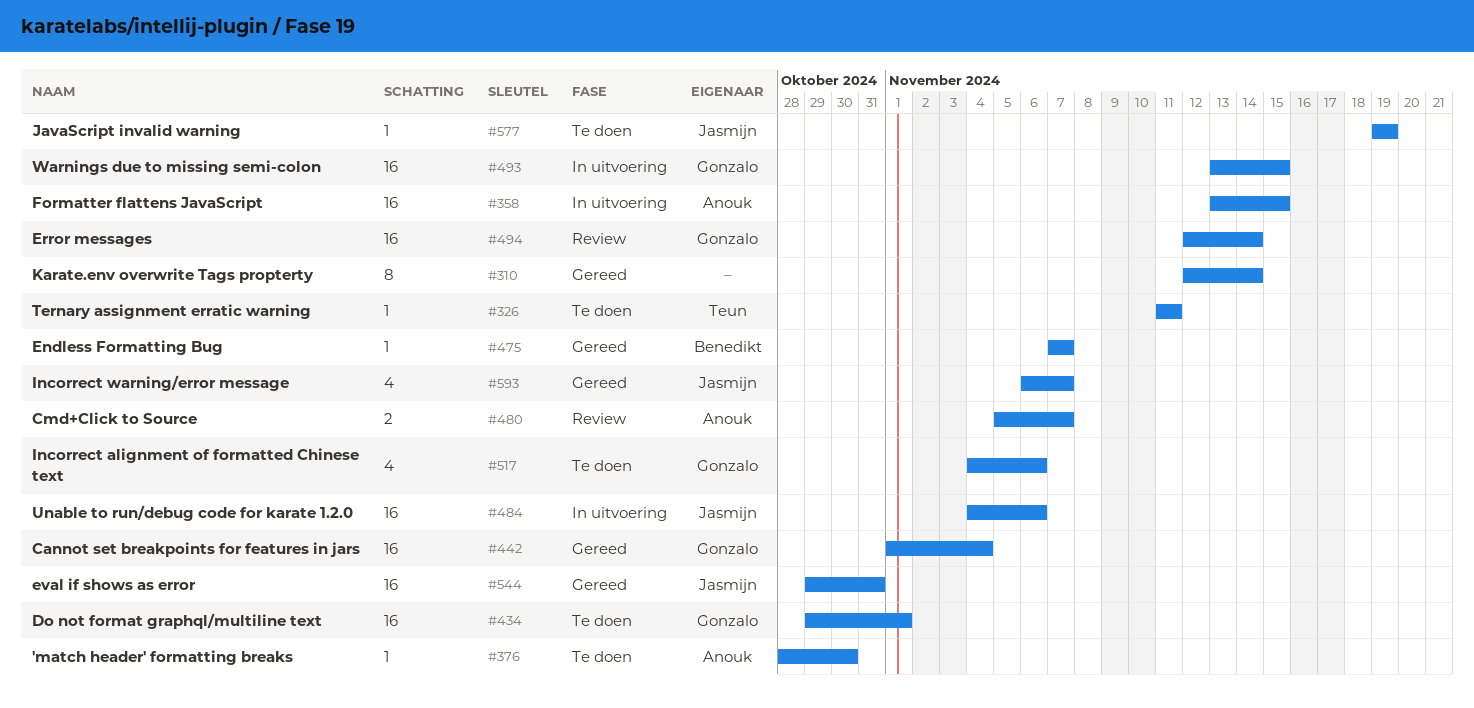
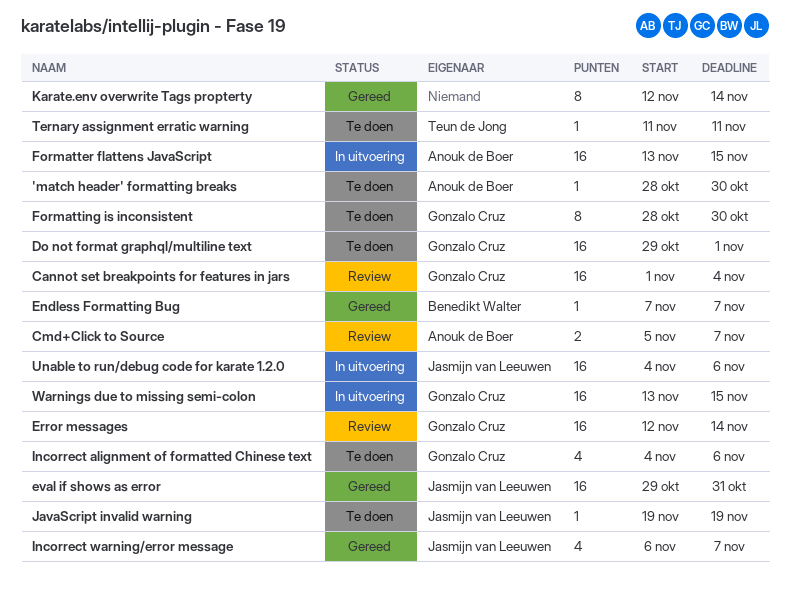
Cannot set breakpoints for features in jars, status: Gereed -> Review
Formatting is inconsistent: none -> present

